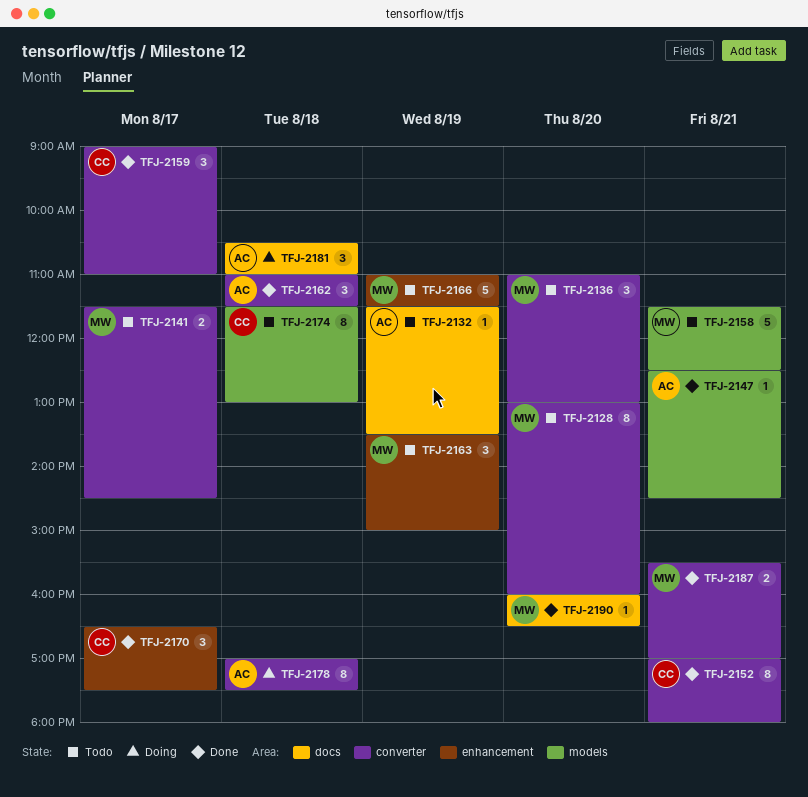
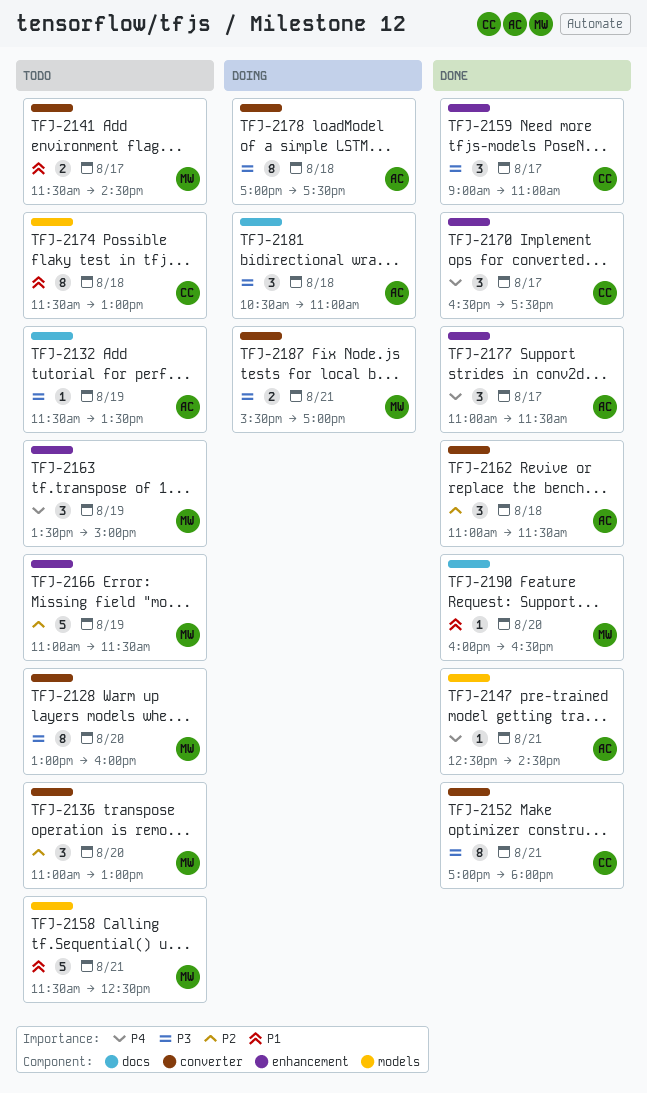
TFJ-2159, label: converter -> enhancement
TFJ-2177: none -> present
TFJ-2187, status: Done -> Doing

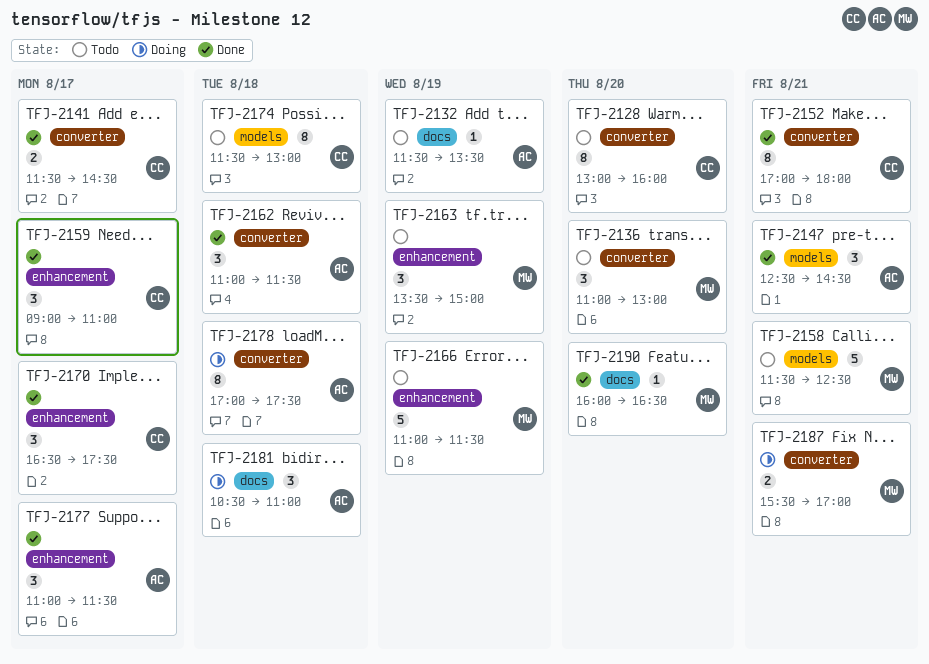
TFJ-2128, owner: MW -> CC
TFJ-2141, status: Todo -> Done
TFJ-2141, owner: MW -> CC
TFJ-2147, estimate: 1 -> 3

